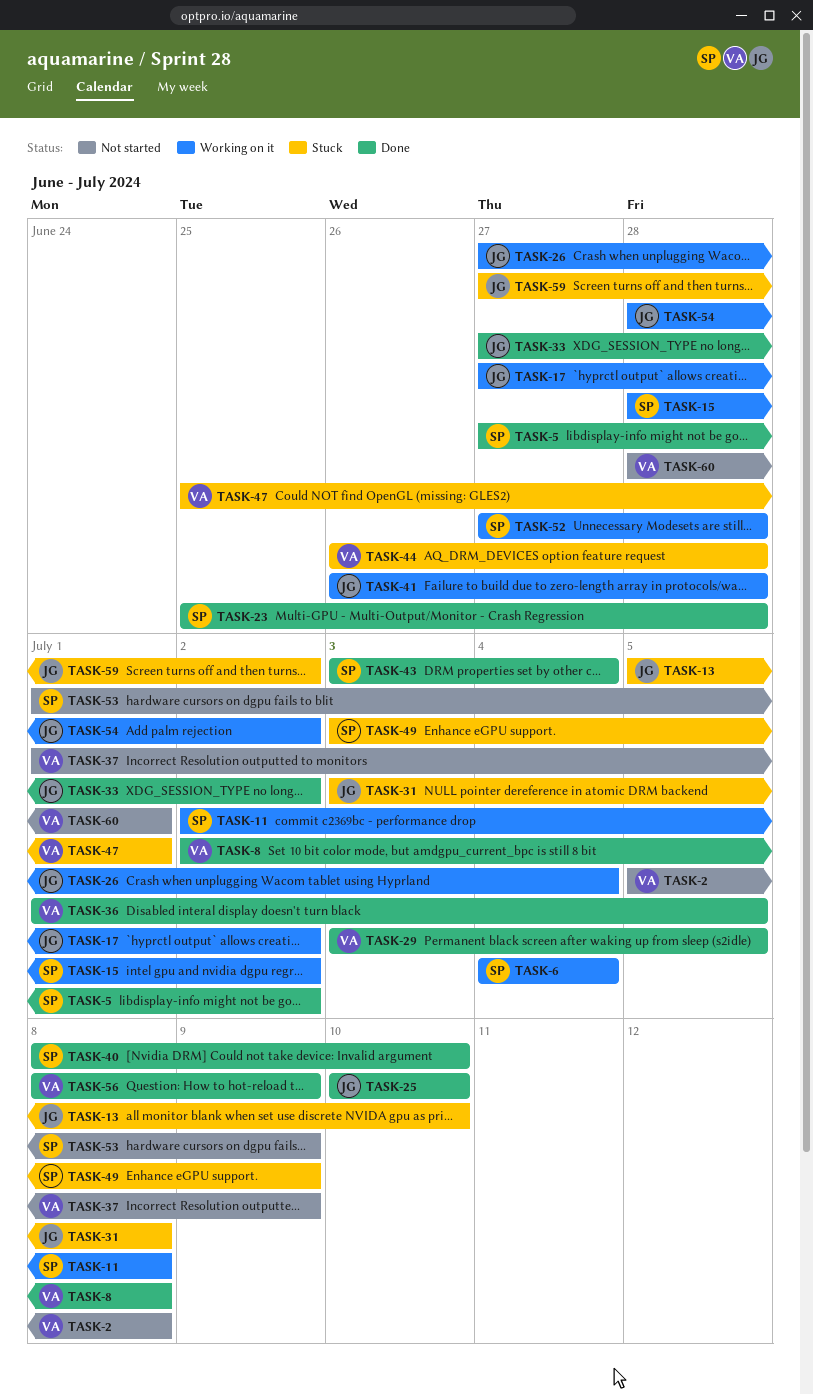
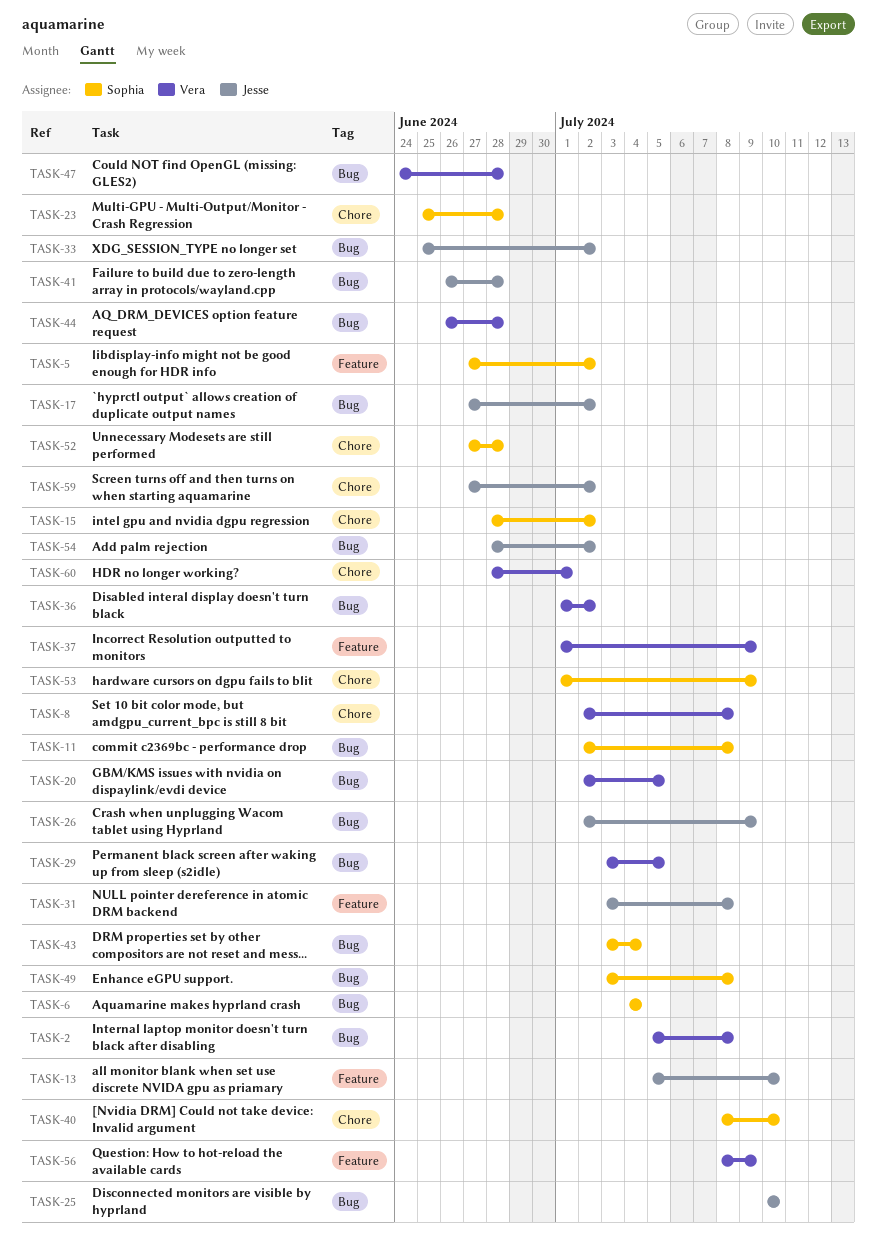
TASK-20: none -> present
TASK-26, start: Jun 27 -> Jul 2
TASK-26, due: Jul 4 -> Jul 9
TASK-33, start: Jun 27 -> Jun 25
TASK-36, due: Jul 5 -> Jul 2
TASK-47, start: Jun 25 -> Jun 24
TASK-47, due: Jul 1 -> Jun 28
TASK-49, due: Jul 9 -> Jul 8

